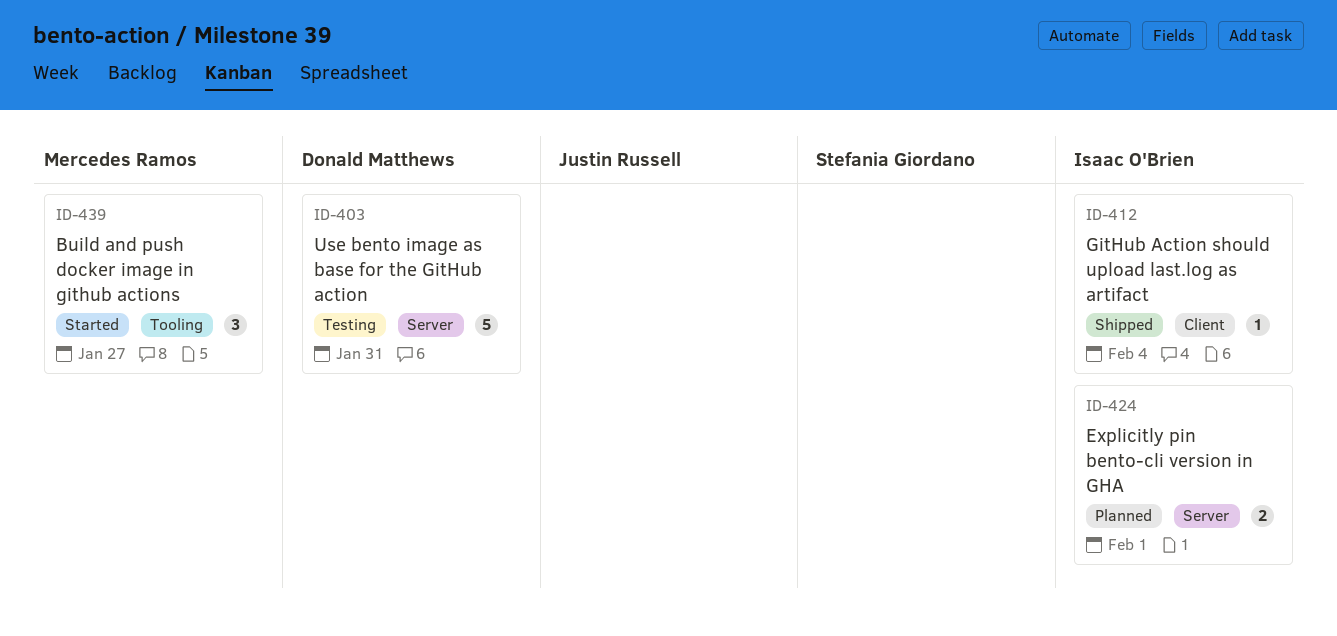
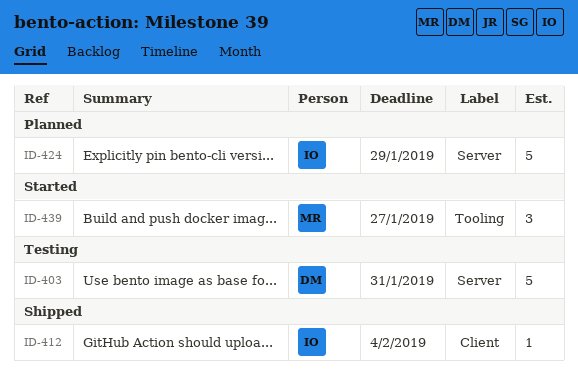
ID-424, estimate: 2 -> 5
ID-424, due: Feb 1 -> Jan 29

